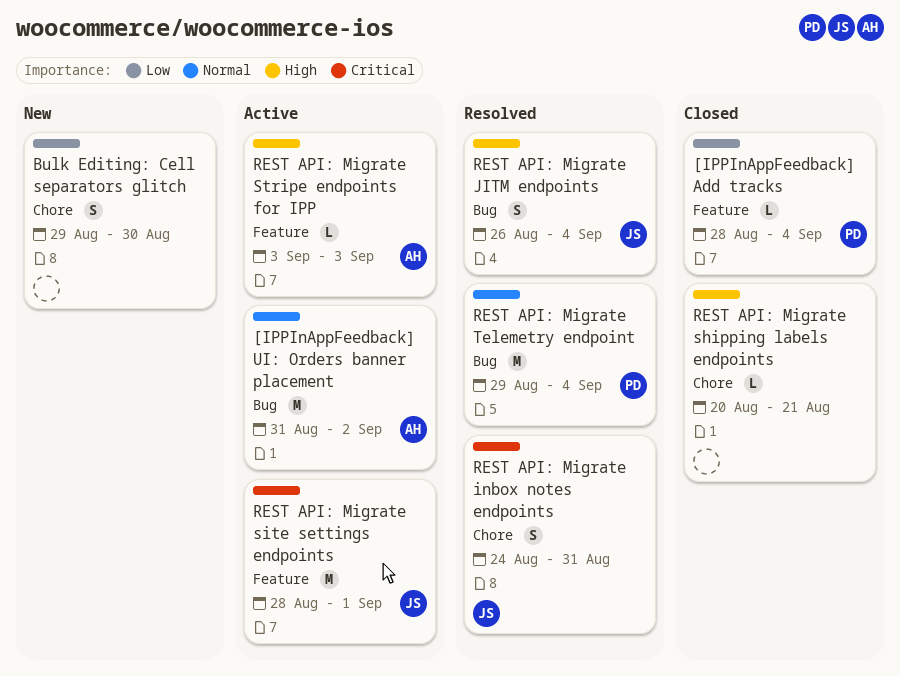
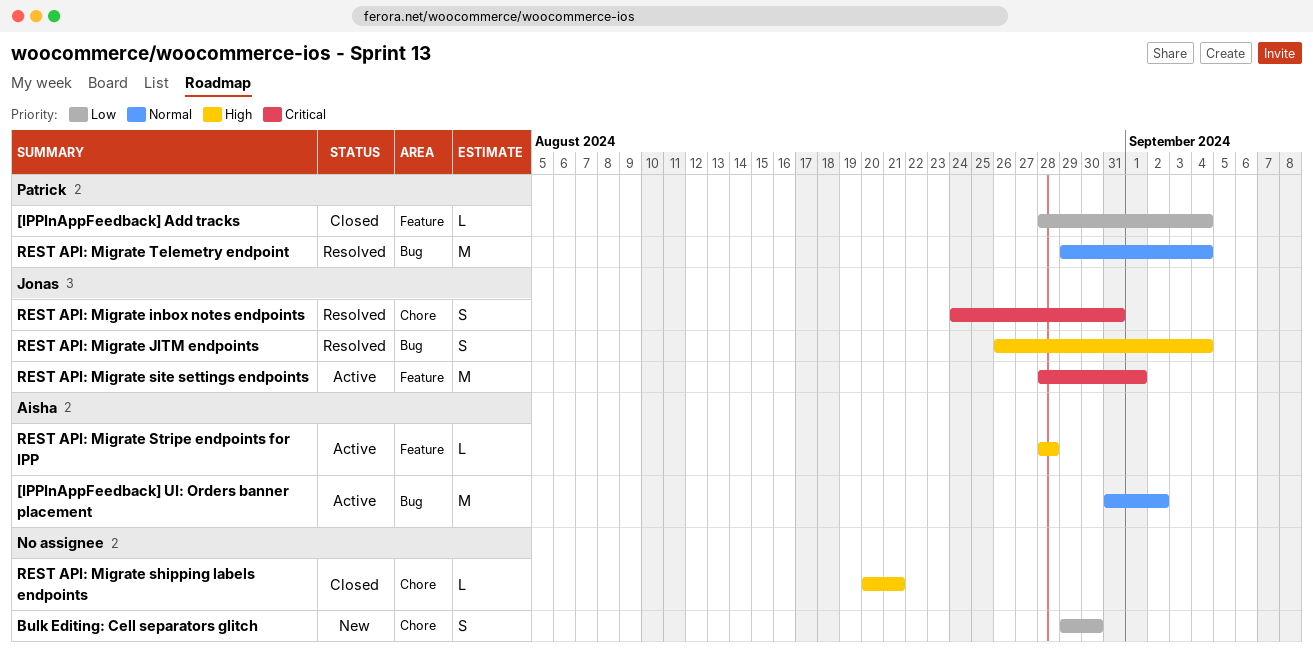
REST API: Migrate Stripe endpoints for IPP, start: Sep 3 -> Aug 28
REST API: Migrate Stripe endpoints for IPP, due: Sep 3 -> Aug 28

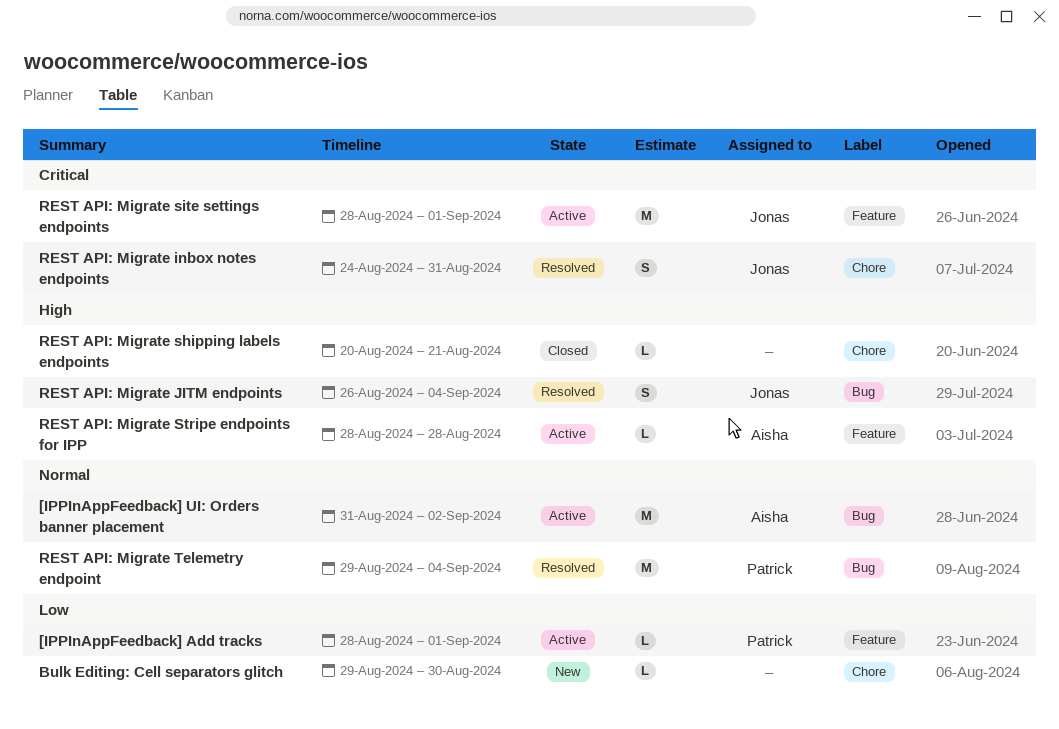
[IPPInAppFeedback] Add tracks, status: Closed -> Active
[IPPInAppFeedback] Add tracks, due: Sep 4 -> Sep 1
Bulk Editing: Cell separators glitch, estimate: S -> L

